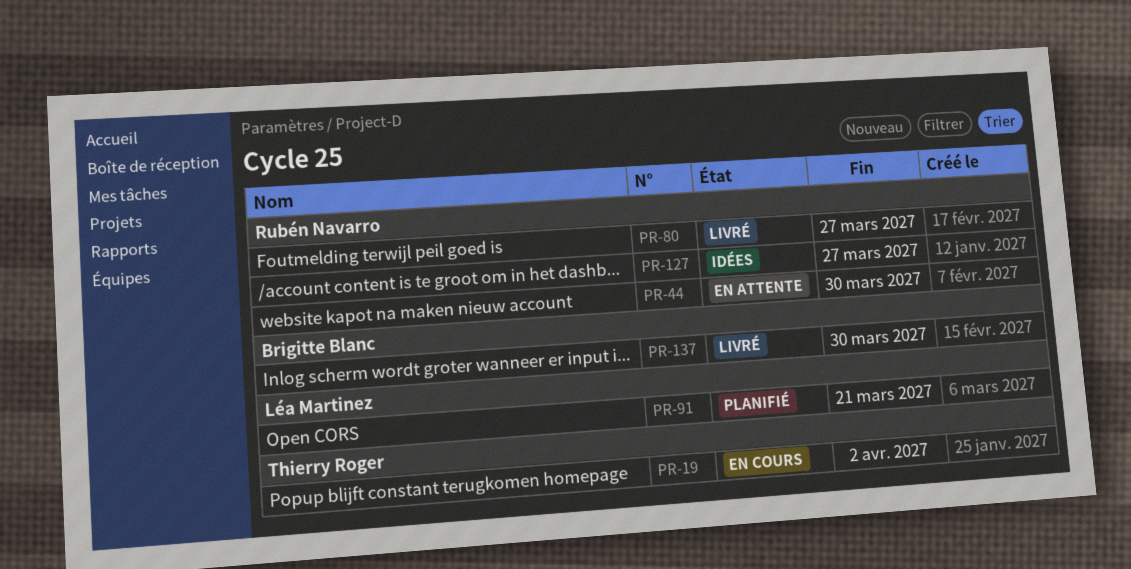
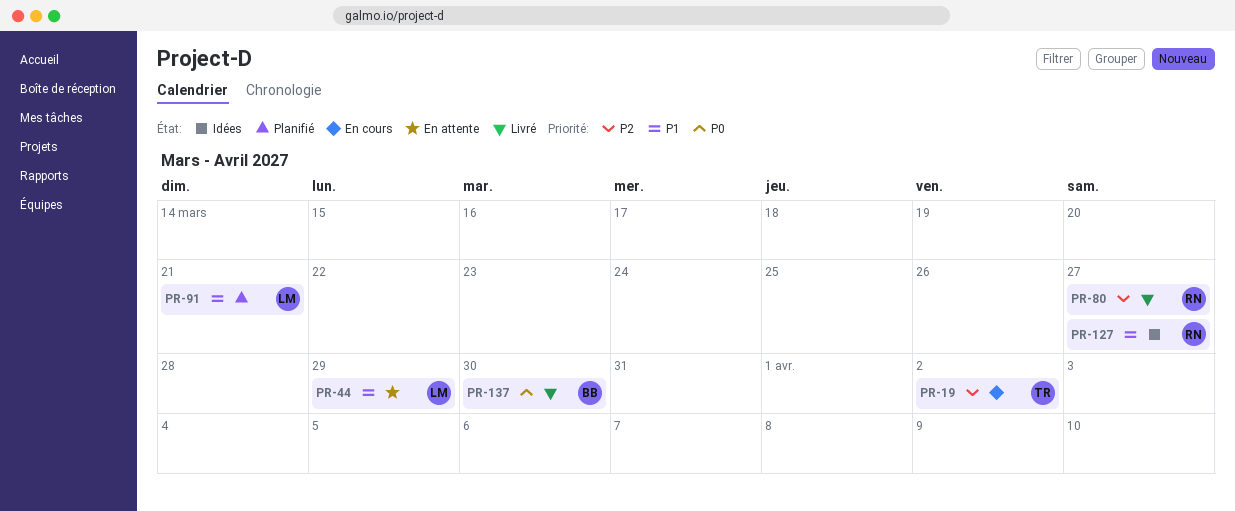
PR-44, owner: Rubén Navarro -> Léa Martinez
PR-44, due: Mar 30 -> Mar 29

